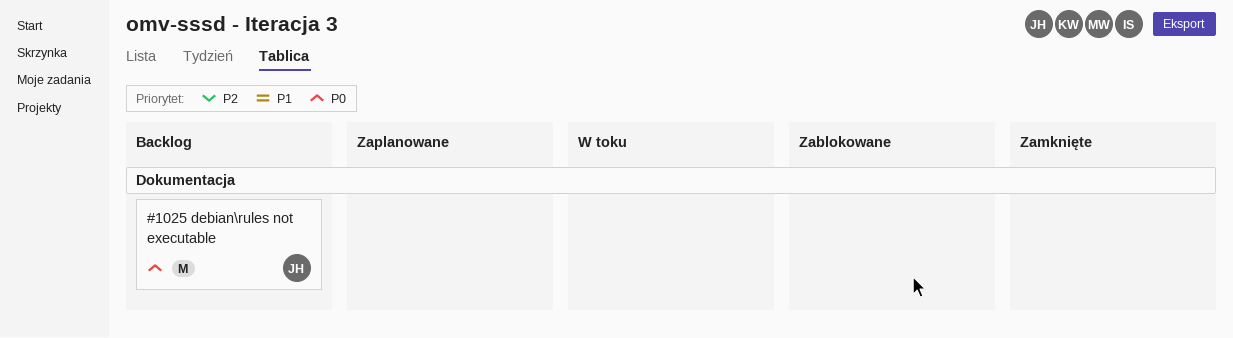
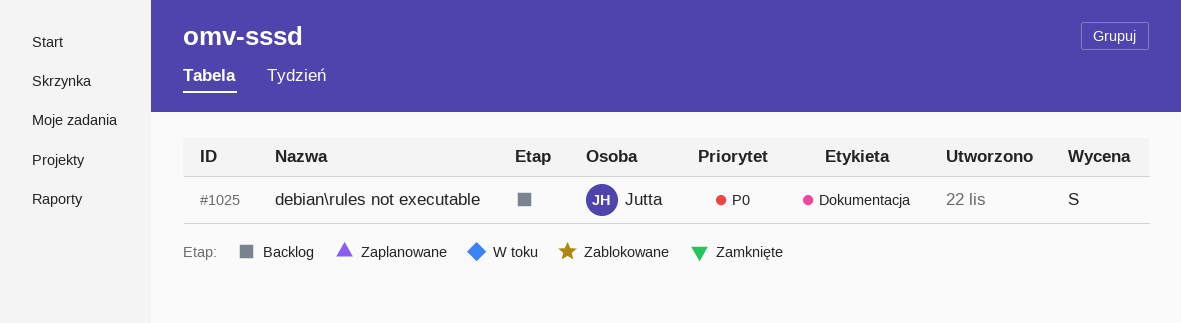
#1025, estimate: M -> S

